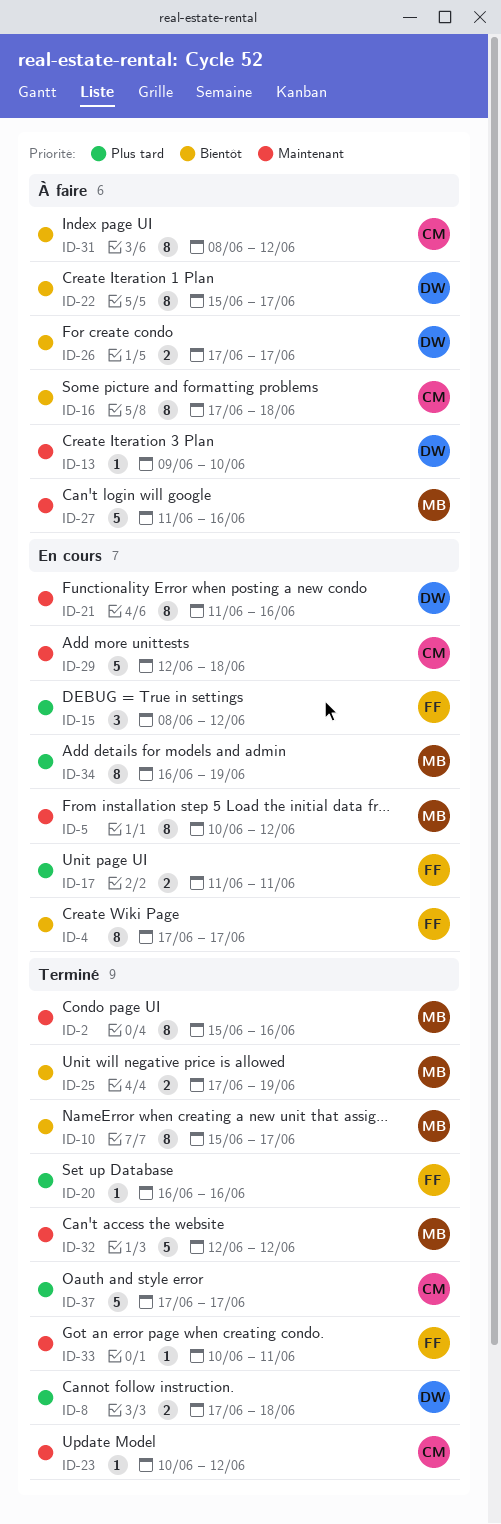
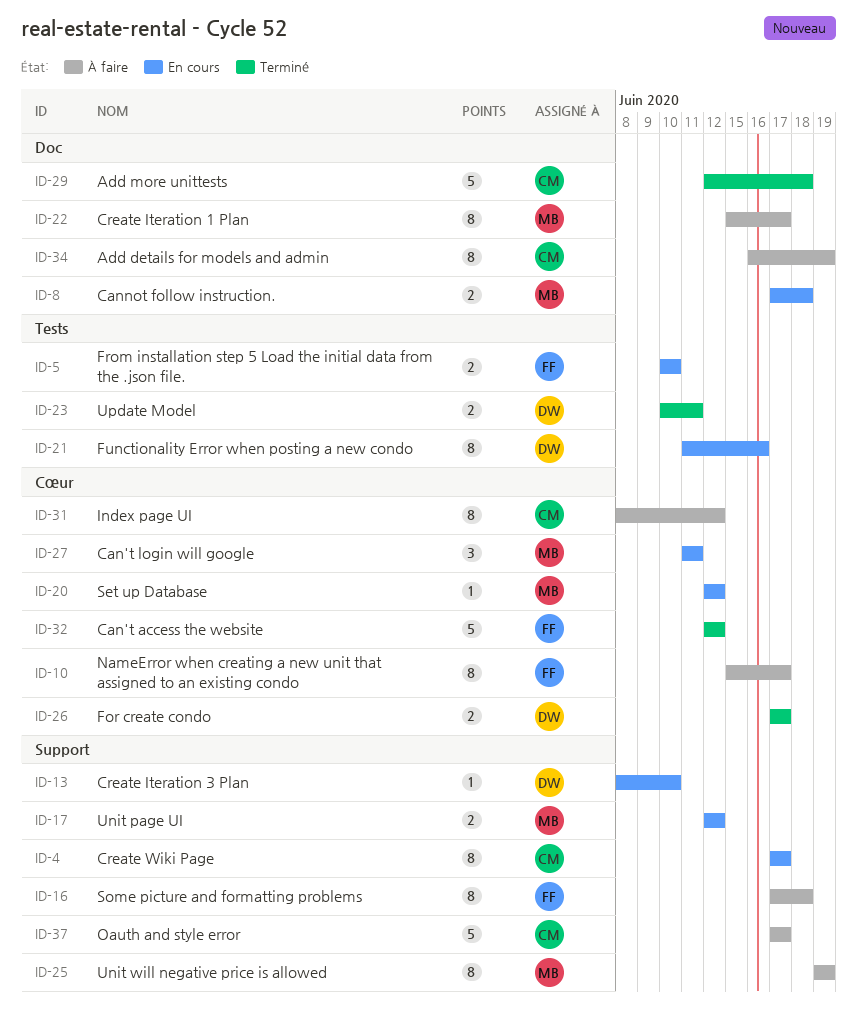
ID-2: present -> none
ID-4, owner: FF -> CM
ID-5, owner: MB -> FF
ID-5, estimate: 8 -> 2
ID-5, due: Jun 12 -> Jun 10
ID-8, status: Terminé -> En cours
ID-8, owner: DW -> MB
ID-10, status: Terminé -> À faire
ID-10, owner: MB -> FF
ID-13, status: À faire -> En cours
ID-13, start: Jun 9 -> Jun 8
ID-15: present -> none
ID-16, owner: CM -> FF
ID-17, owner: FF -> MB
ID-17, start: Jun 11 -> Jun 12
ID-17, due: Jun 11 -> Jun 12
ID-20, status: Terminé -> En cours
ID-20, owner: FF -> MB
ID-20, start: Jun 16 -> Jun 12
ID-20, due: Jun 16 -> Jun 12
ID-22, owner: DW -> MB
ID-23, owner: CM -> DW
ID-23, estimate: 1 -> 2
ID-23, due: Jun 12 -> Jun 11
ID-25, status: Terminé -> À faire
ID-25, estimate: 2 -> 8
ID-25, start: Jun 17 -> Jun 19
ID-26, status: À faire -> Terminé
ID-27, status: À faire -> En cours
ID-27, estimate: 5 -> 3
ID-27, due: Jun 16 -> Jun 11
ID-29, status: En cours -> Terminé
ID-32, owner: MB -> FF
ID-33: present -> none
ID-34, status: En cours -> À faire
ID-34, owner: MB -> CM
ID-37, status: Terminé -> À faire

